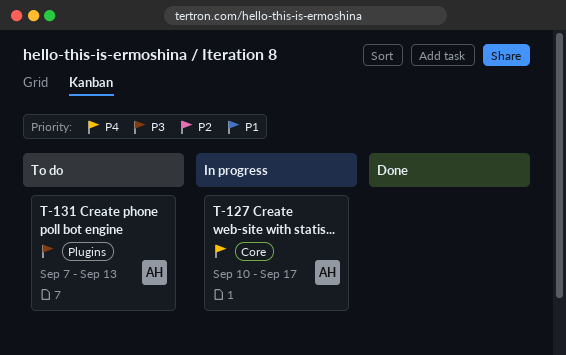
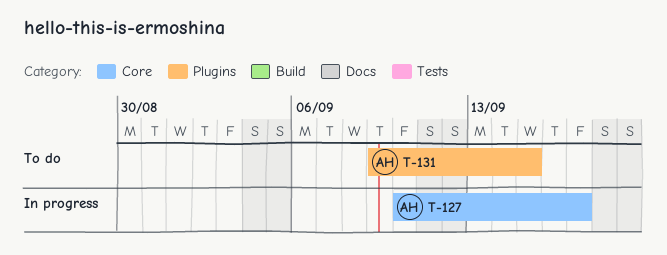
T-131, start: Sep 7 -> Sep 9
T-131, due: Sep 13 -> Sep 15

